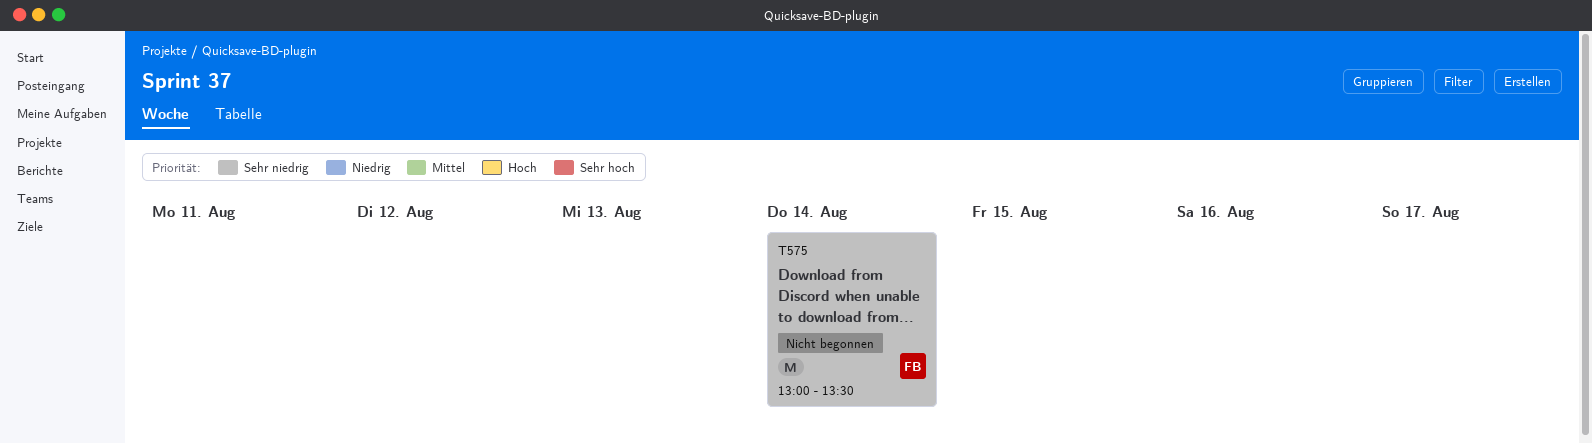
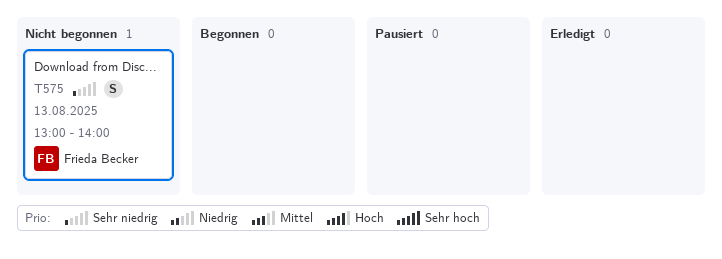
T575, estimate: M -> S
T575, day: Aug 14 -> Aug 13
T575, ends: 13:30 -> 14:00

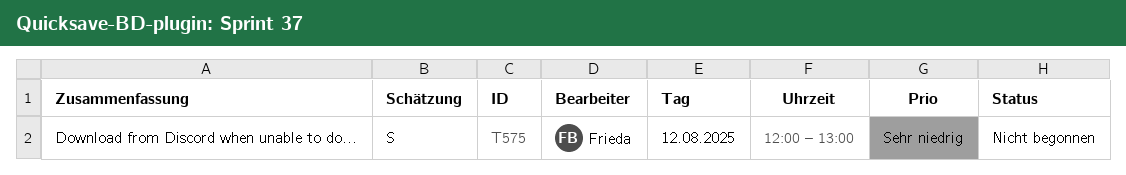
T575, day: Aug 13 -> Aug 12
T575, begins: 13:00 -> 12:00
T575, ends: 14:00 -> 13:00

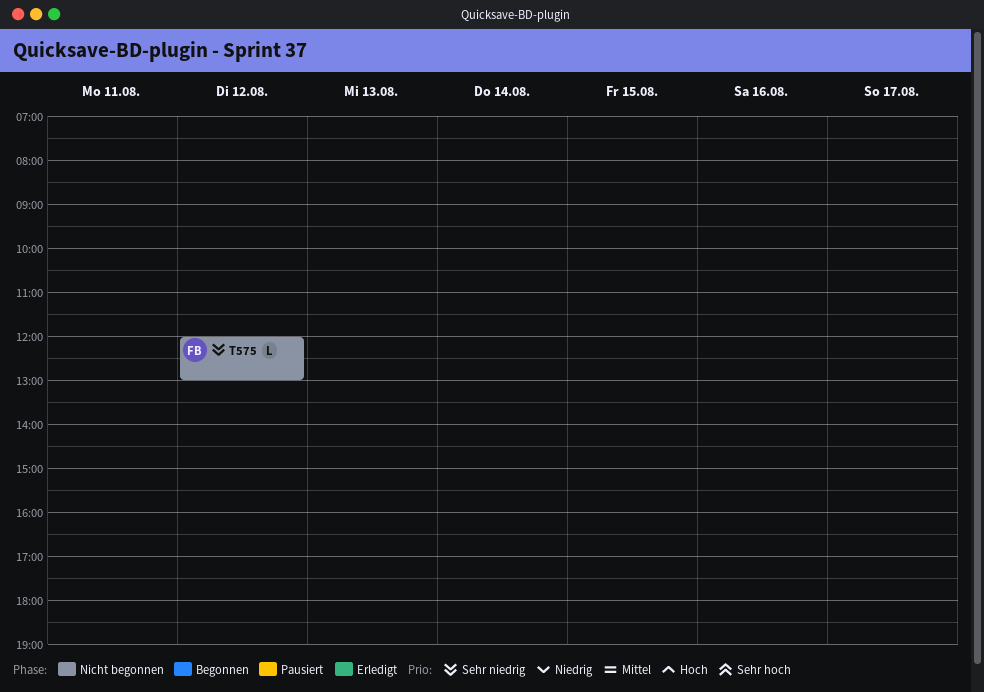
T575, estimate: S -> L

